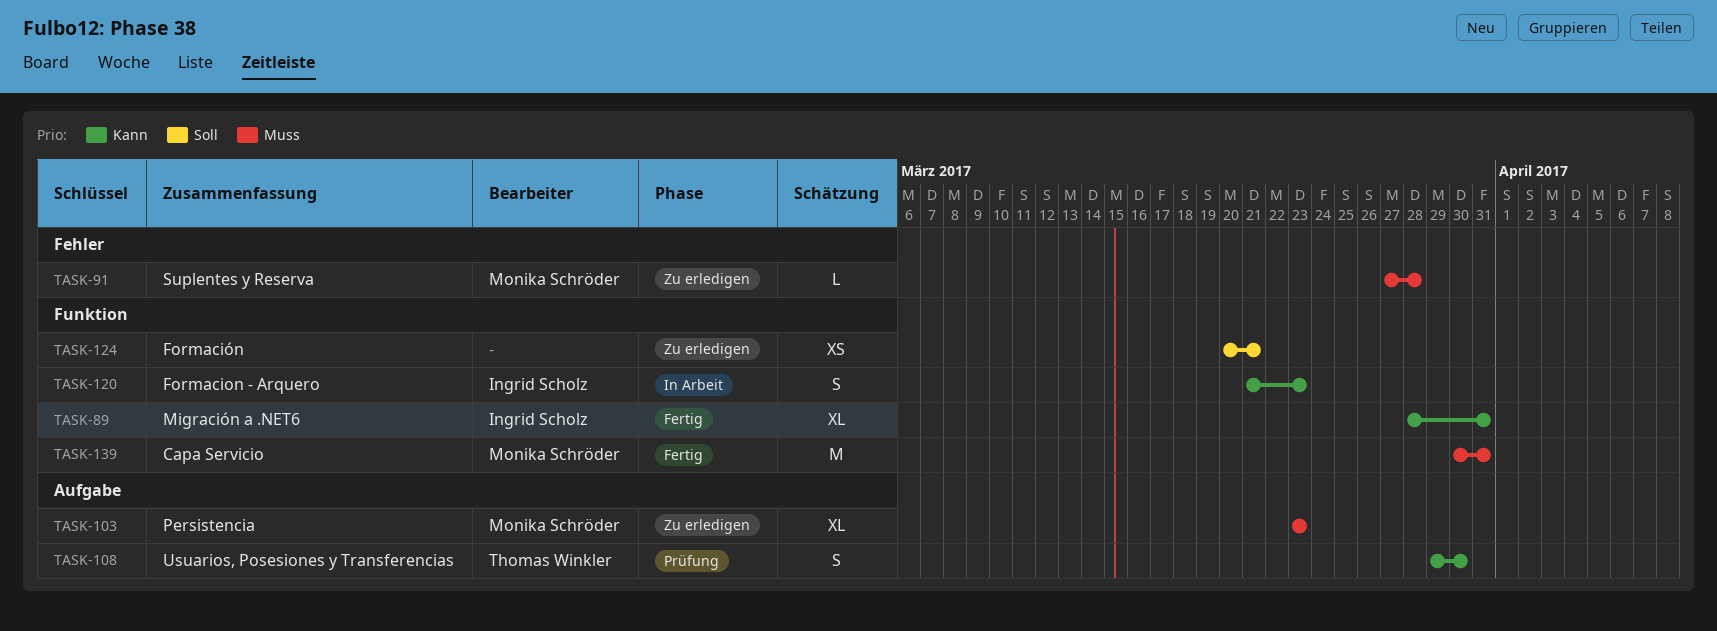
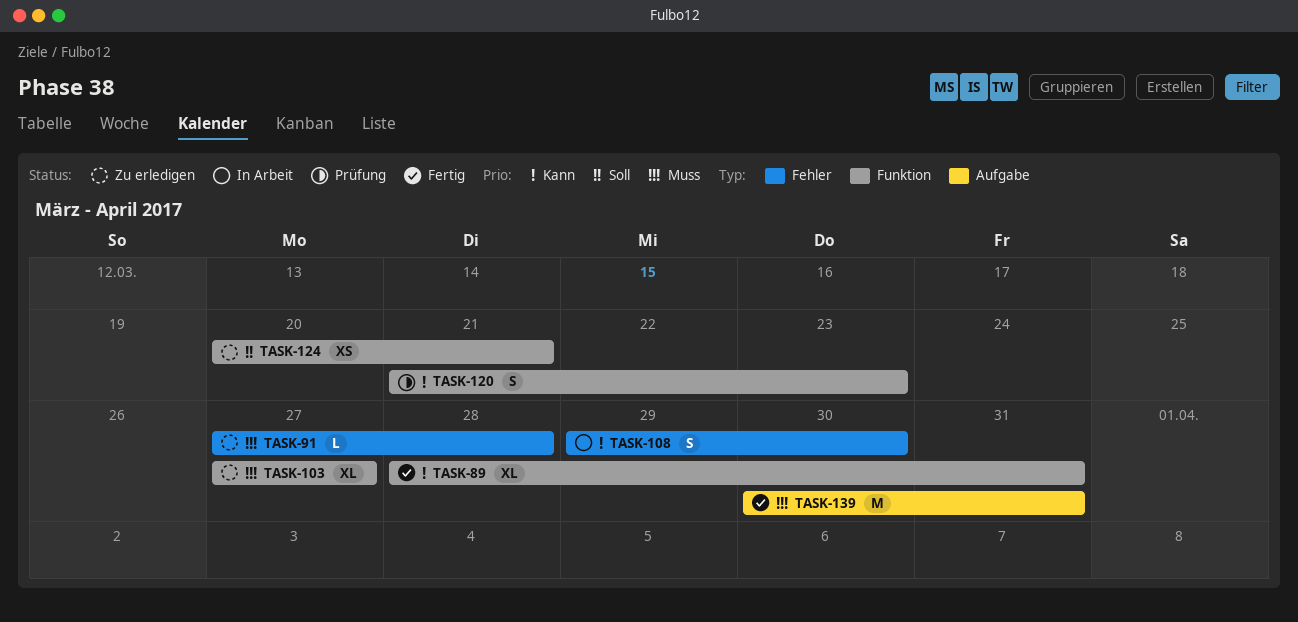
TASK-103, label: Aufgabe -> Funktion
TASK-103, start: Mar 23 -> Mar 27
TASK-103, due: Mar 23 -> Mar 27
TASK-108, status: Prüfung -> In Arbeit
TASK-108, label: Aufgabe -> Fehler
TASK-120, status: In Arbeit -> Prüfung
TASK-139, label: Funktion -> Aufgabe

